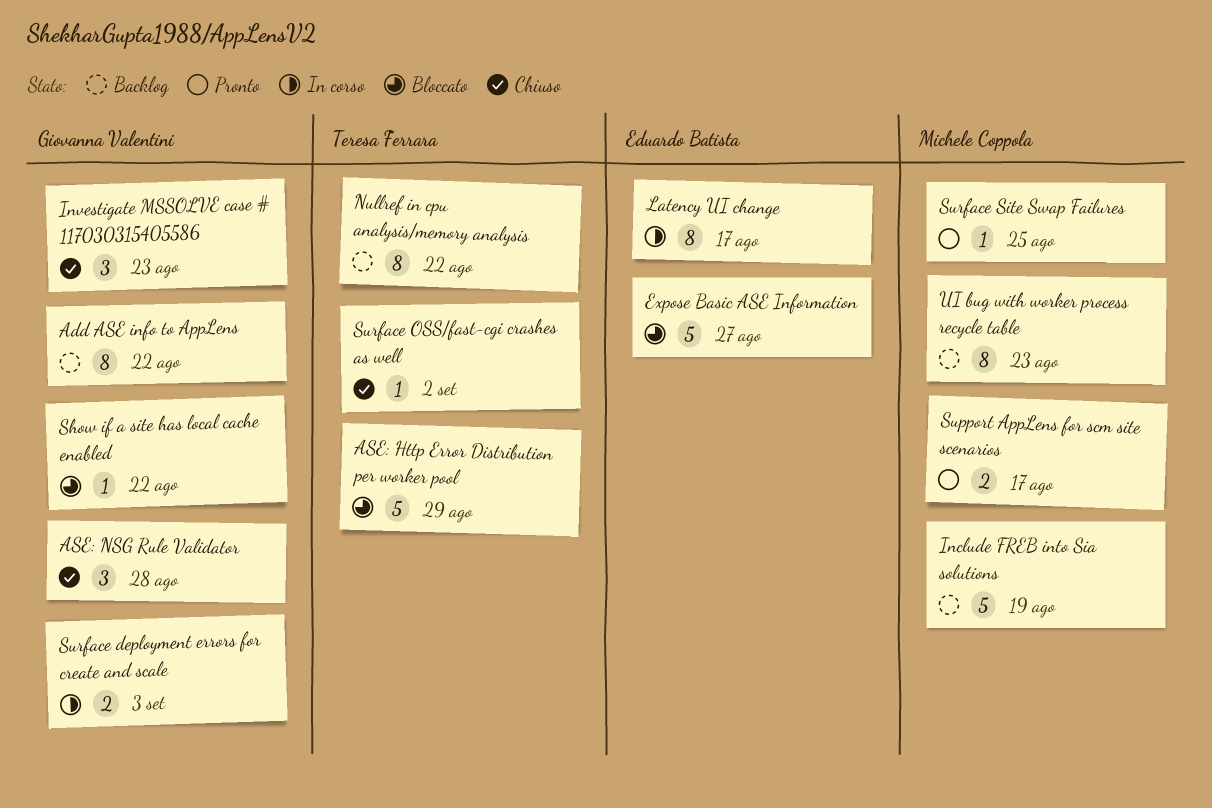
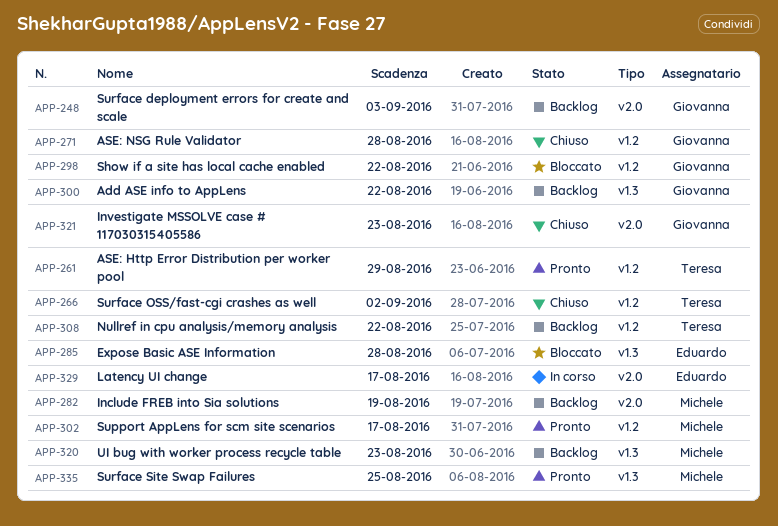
ASE: Http Error Distribution per worker pool, status: Bloccato -> Pronto
Expose Basic ASE Information, due: Aug 27 -> Aug 28
Surface deployment errors for create and scale, status: In corso -> Backlog

